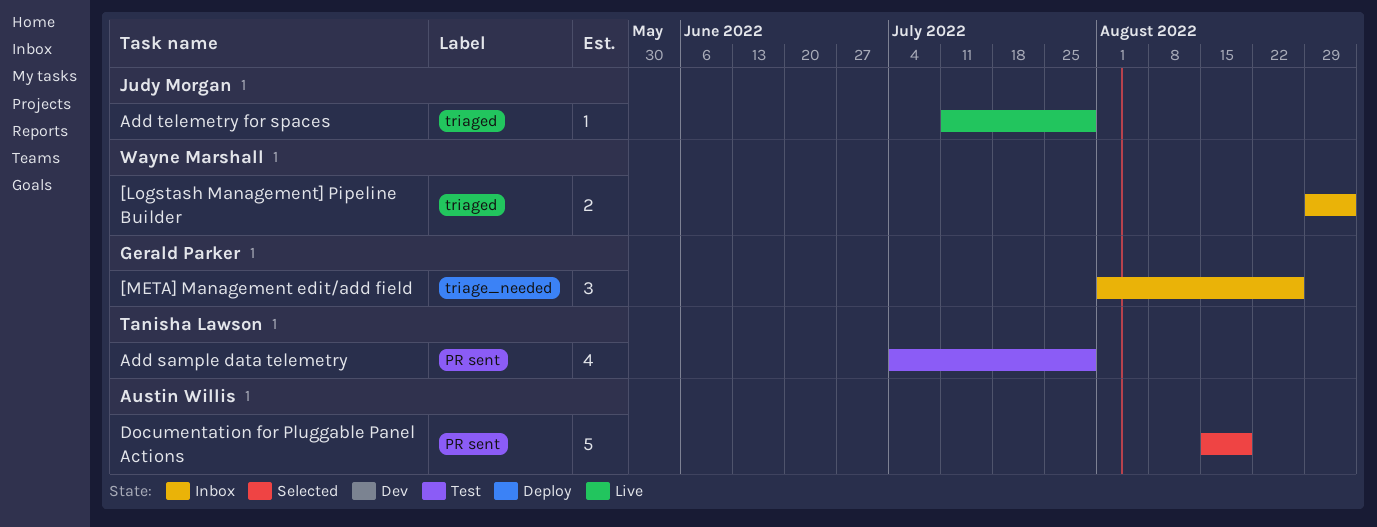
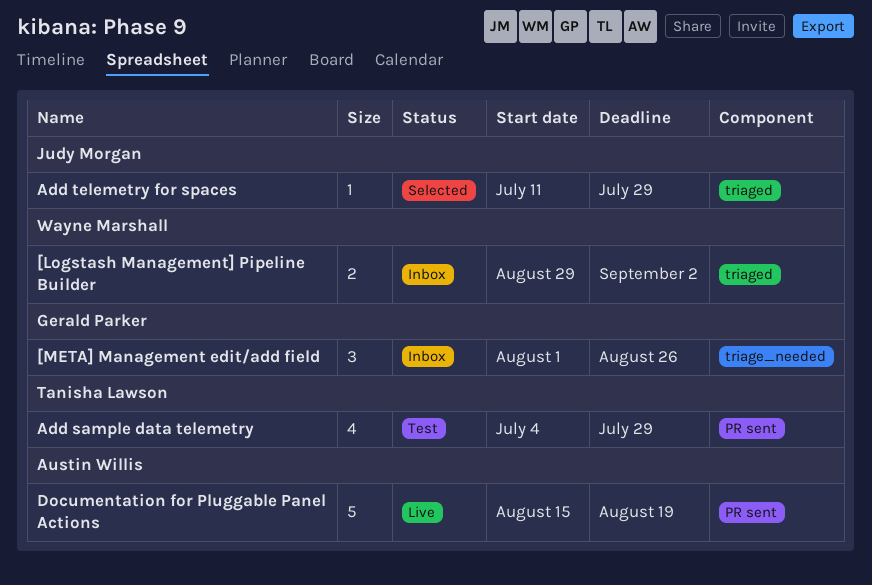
Add telemetry for spaces, status: Live -> Selected
Documentation for Pluggable Panel Actions, status: Selected -> Live

